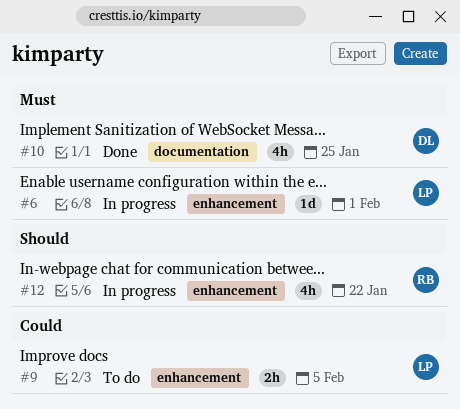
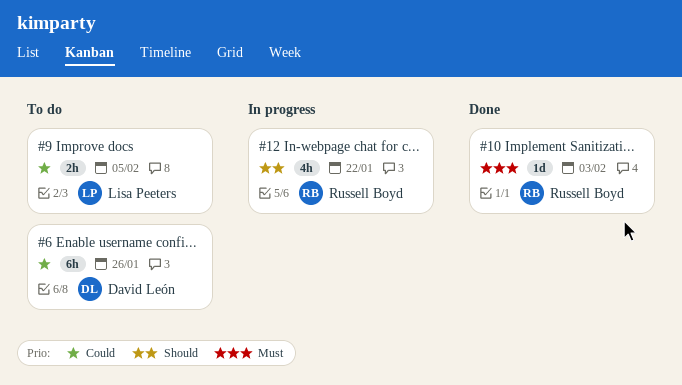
#6, status: In progress -> To do
#6, owner: Lisa Peeters -> David León
#6, priority: Must -> Could
#6, estimate: 1d -> 6h
#6, due: Feb 1 -> Jan 26
#10, owner: David León -> Russell Boyd
#10, estimate: 4h -> 1d
#10, due: Jan 25 -> Feb 3

